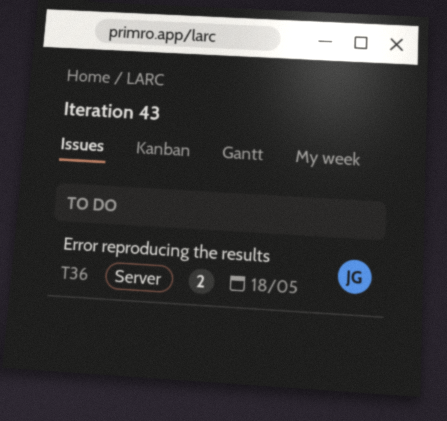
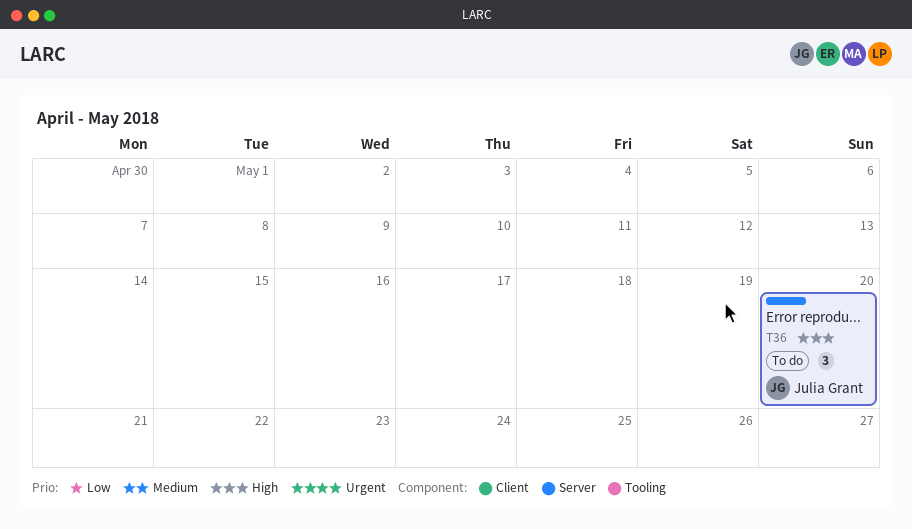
T36, estimate: 2 -> 3
T36, due: May 18 -> May 20

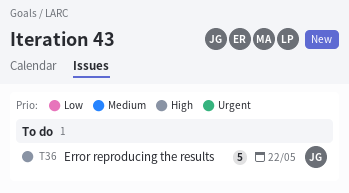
T36, estimate: 3 -> 5
T36, due: May 20 -> May 22

